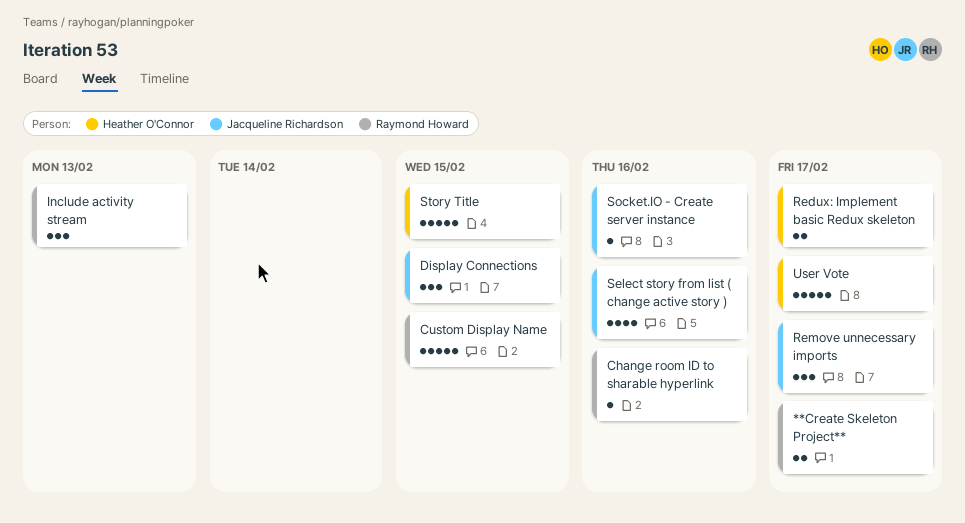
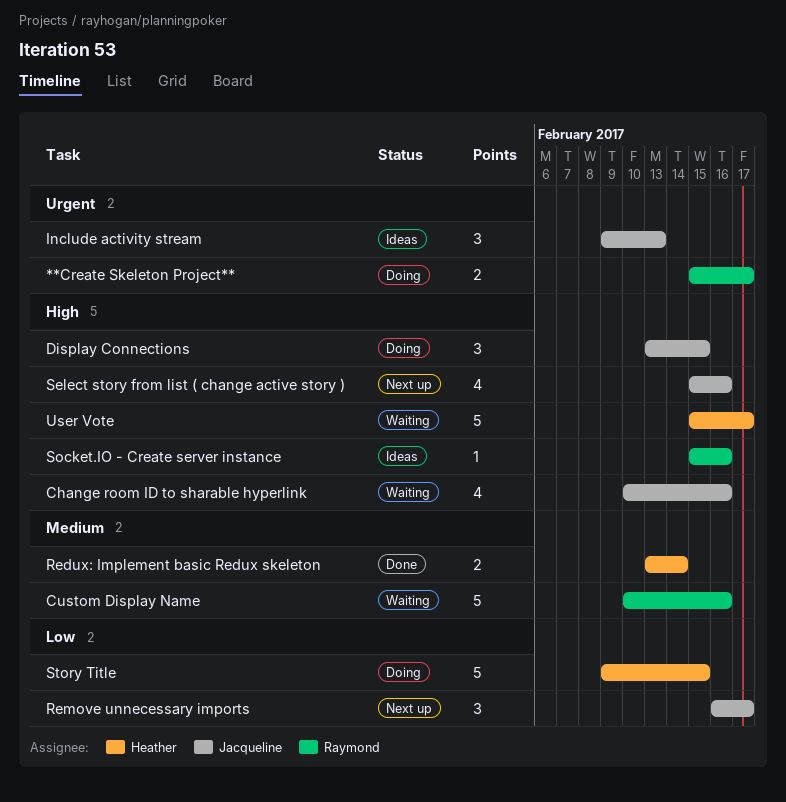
Change room ID to sharable hyperlink, owner: Raymond Howard -> Jacqueline Richardson
Change room ID to sharable hyperlink, estimate: 1 -> 4
Custom Display Name, due: Feb 15 -> Feb 16
Include activity stream, owner: Raymond Howard -> Jacqueline Richardson
Redux: Implement basic Redux skeleton, due: Feb 17 -> Feb 14
Socket.IO - Create server instance, owner: Jacqueline Richardson -> Raymond Howard

